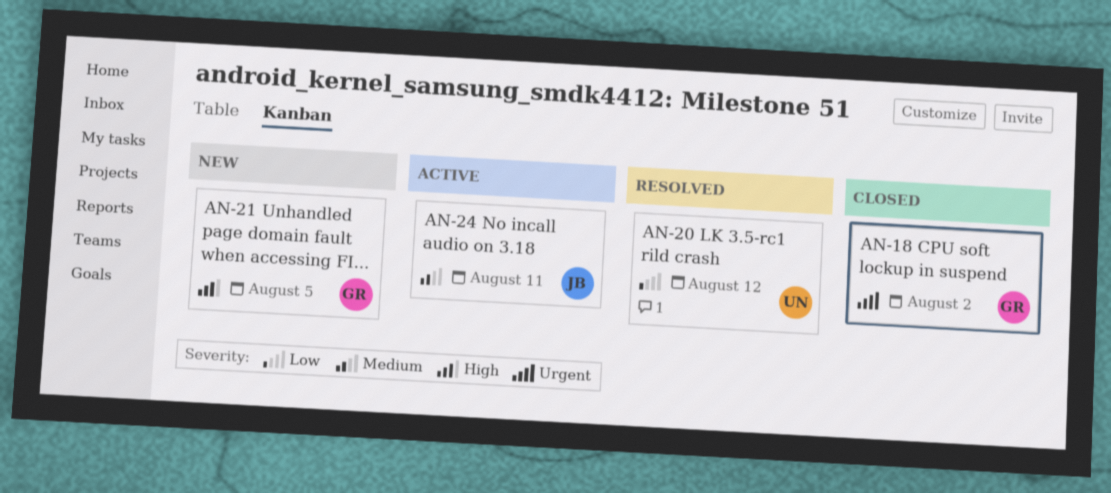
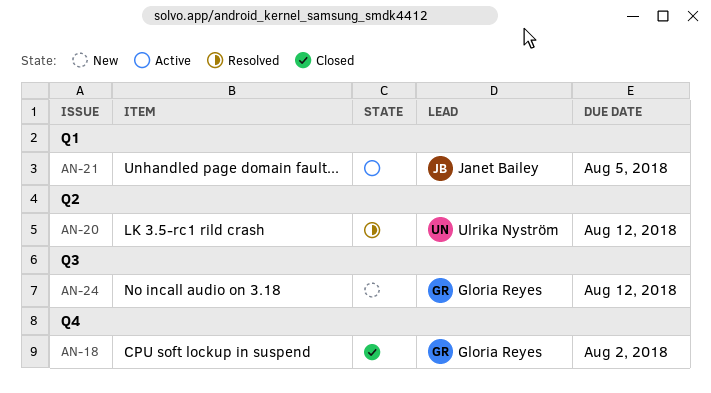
AN-21, status: New -> Active
AN-21, owner: Gloria Reyes -> Janet Bailey
AN-24, status: Active -> New
AN-24, owner: Janet Bailey -> Gloria Reyes
AN-24, due: Aug 11 -> Aug 12

